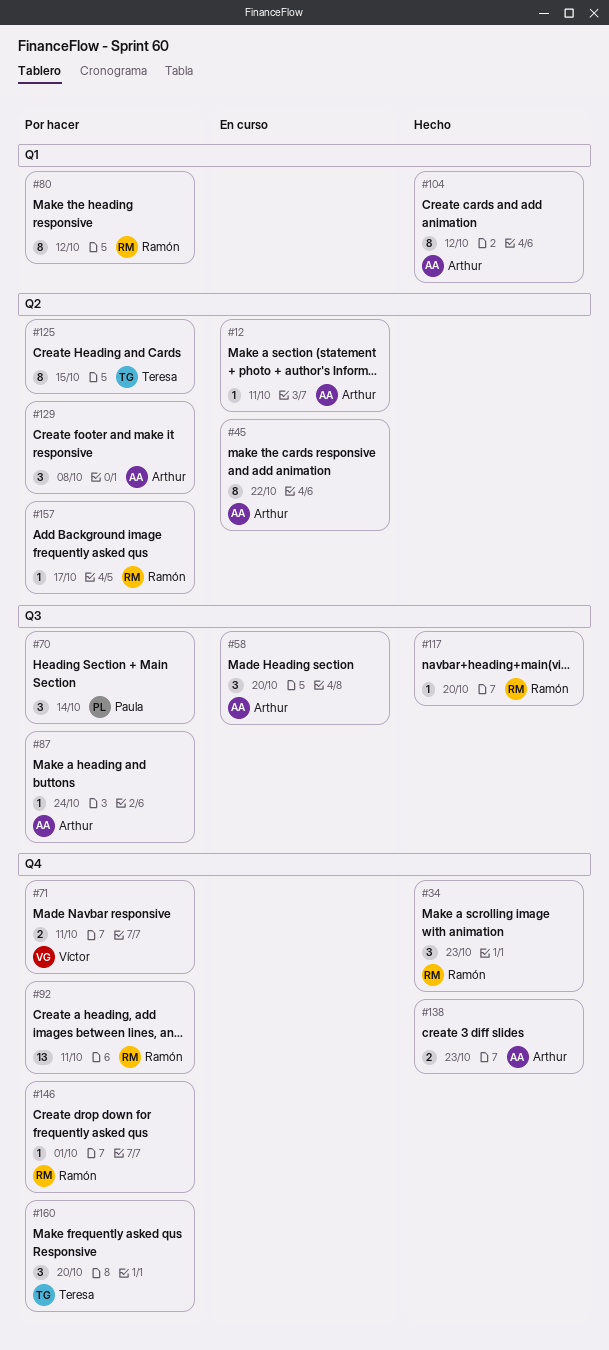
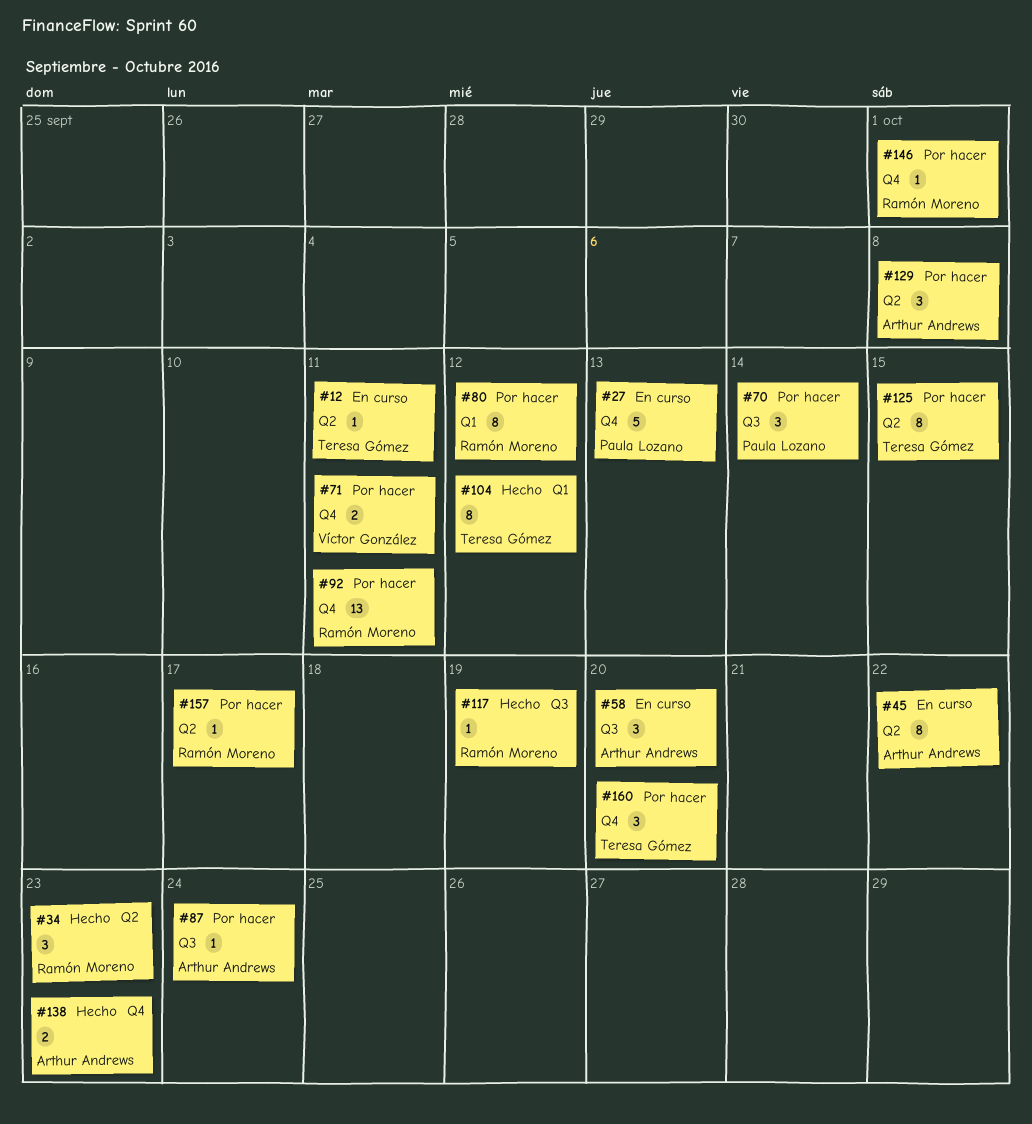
#12, owner: Arthur Andrews -> Teresa Gómez
#27: none -> present
#34, label: Q4 -> Q2
#104, owner: Arthur Andrews -> Teresa Gómez
#117, due: Oct 20 -> Oct 19

